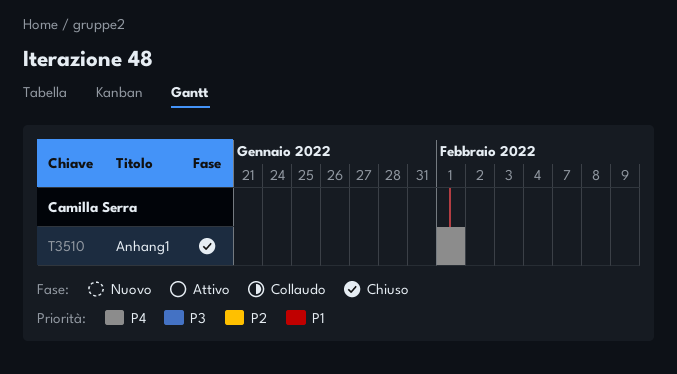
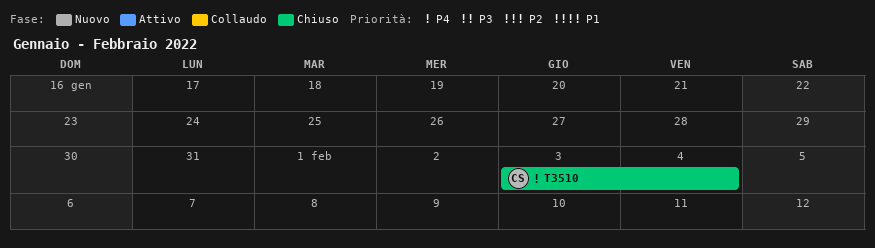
T3510, start: Feb 1 -> Feb 3
T3510, due: Feb 1 -> Feb 4

